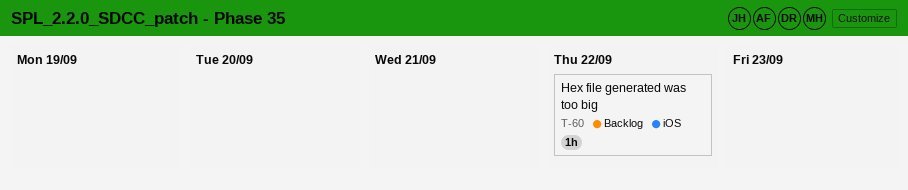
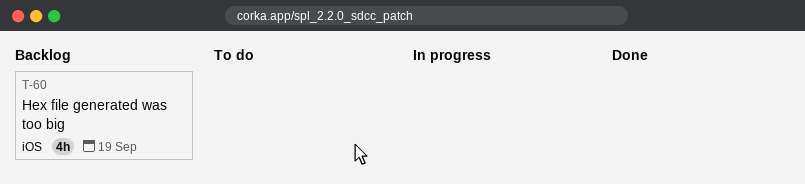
T-60, estimate: 1h -> 4h
T-60, due: Sep 22 -> Sep 19

